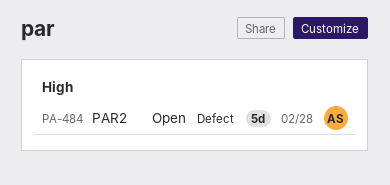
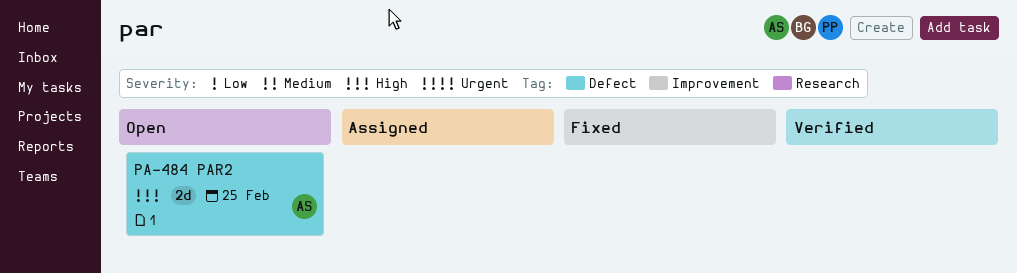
PA-484, estimate: 5d -> 2d
PA-484, due: Feb 28 -> Feb 25

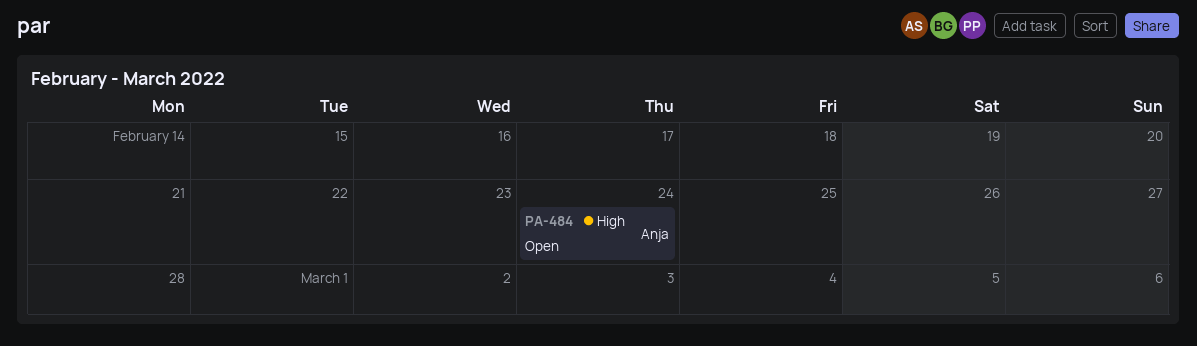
PA-484, due: Feb 25 -> Feb 24

